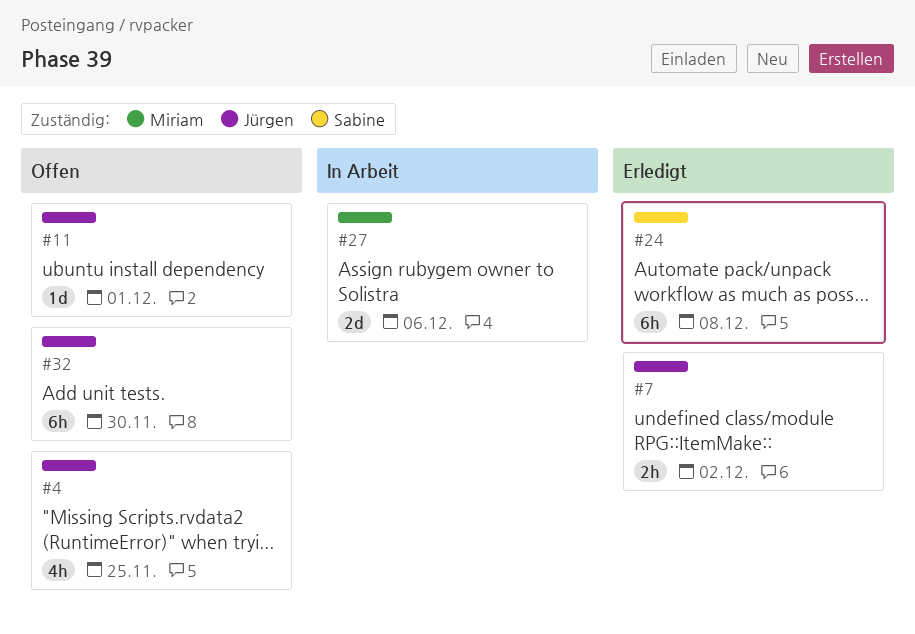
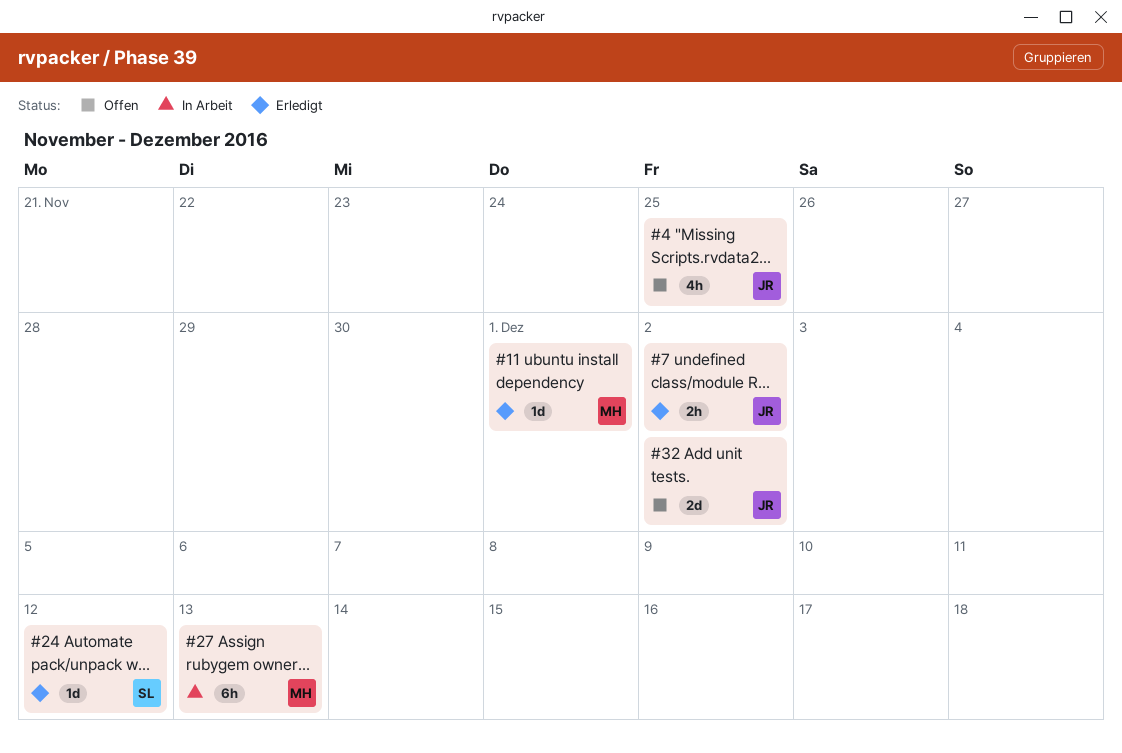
#11, status: Offen -> Erledigt
#11, owner: Jürgen -> Miriam
#24, estimate: 6h -> 1d
#24, due: Dec 8 -> Dec 12
#27, estimate: 2d -> 6h
#27, due: Dec 6 -> Dec 13
#32, estimate: 6h -> 2d
#32, due: Nov 30 -> Dec 2

